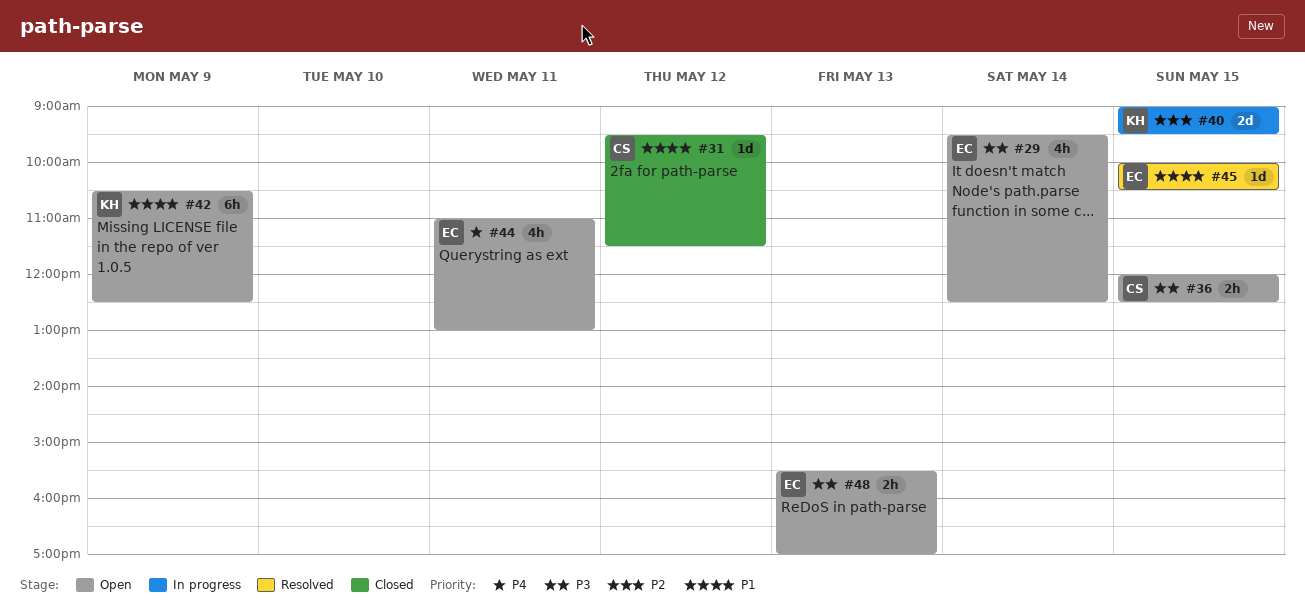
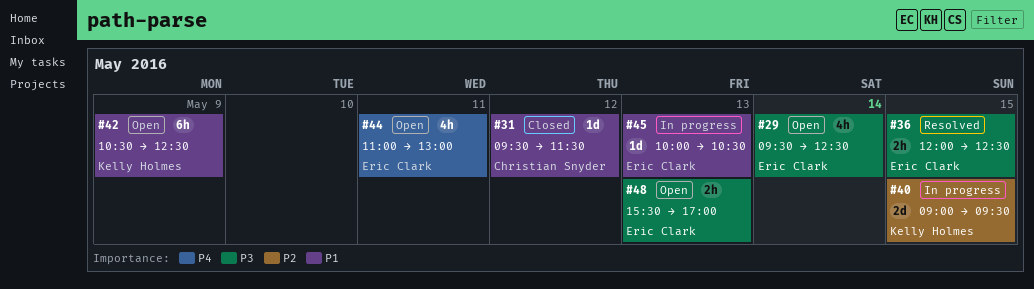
#36, status: Open -> Resolved
#36, owner: Christian Snyder -> Eric Clark
#45, status: Resolved -> In progress
#45, day: May 15 -> May 13

